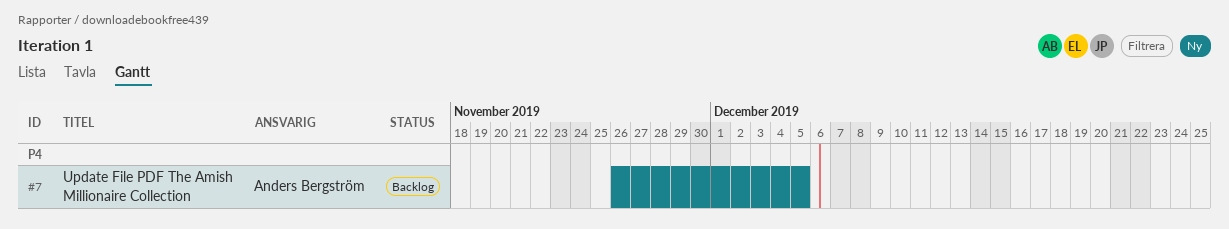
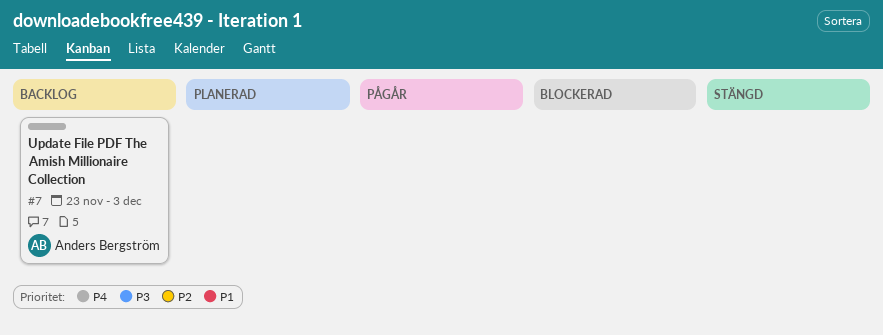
#7, start: Nov 26 -> Nov 23
#7, due: Dec 5 -> Dec 3

